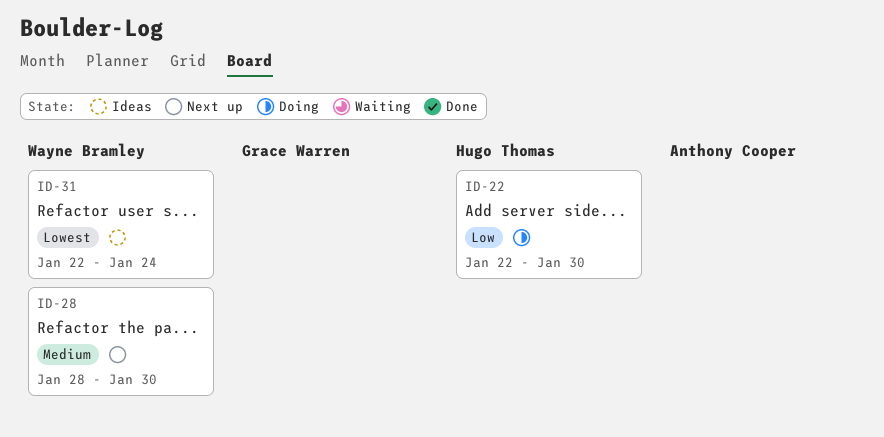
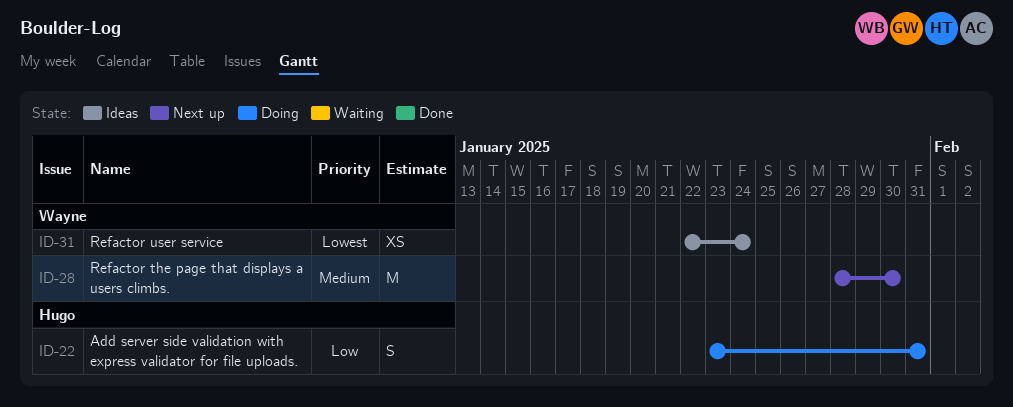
ID-22, start: Jan 22 -> Jan 23
ID-22, due: Jan 30 -> Jan 31

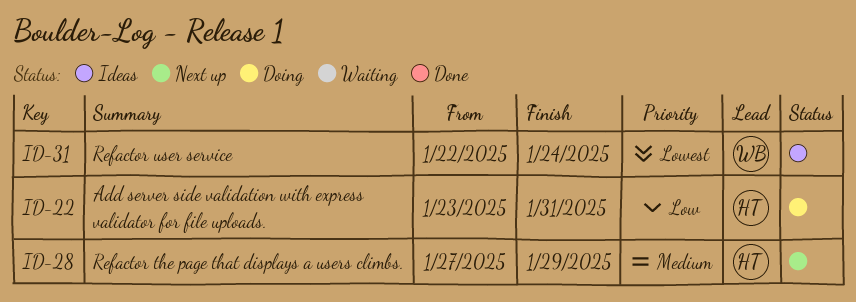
ID-28, owner: Wayne -> Hugo
ID-28, start: Jan 28 -> Jan 27
ID-28, due: Jan 30 -> Jan 29

